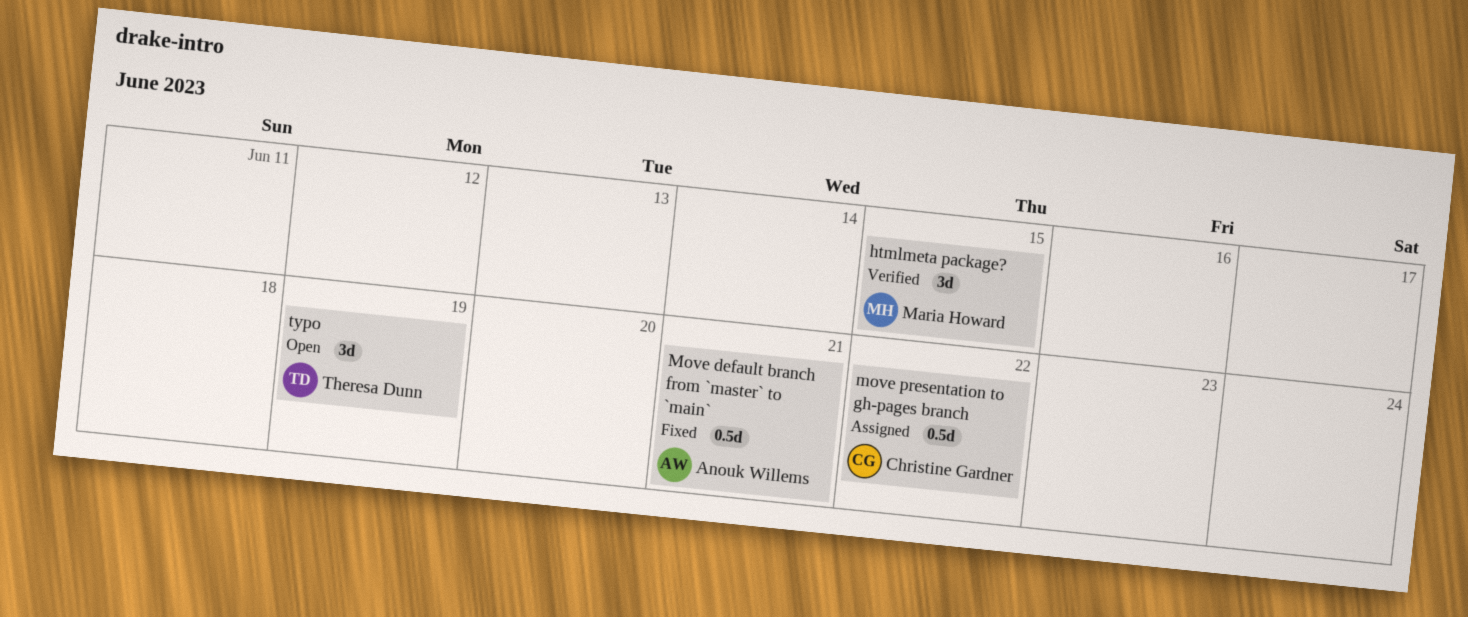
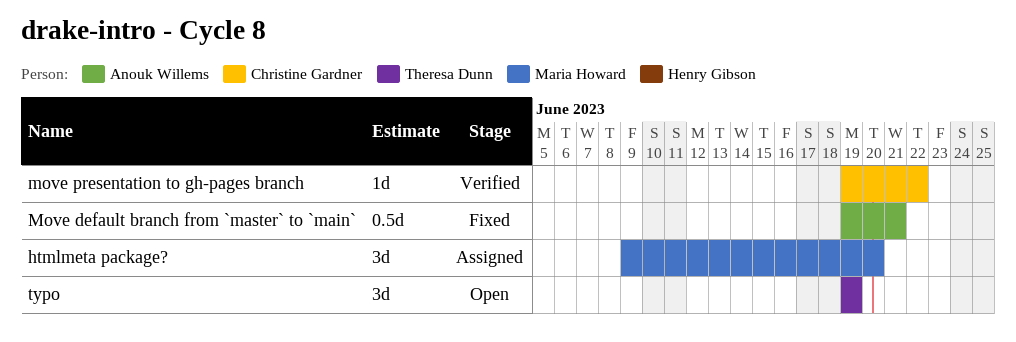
htmlmeta package?, status: Verified -> Assigned
htmlmeta package?, due: Jun 15 -> Jun 20
move presentation to gh-pages branch, status: Assigned -> Verified
move presentation to gh-pages branch, estimate: 0.5d -> 1d

